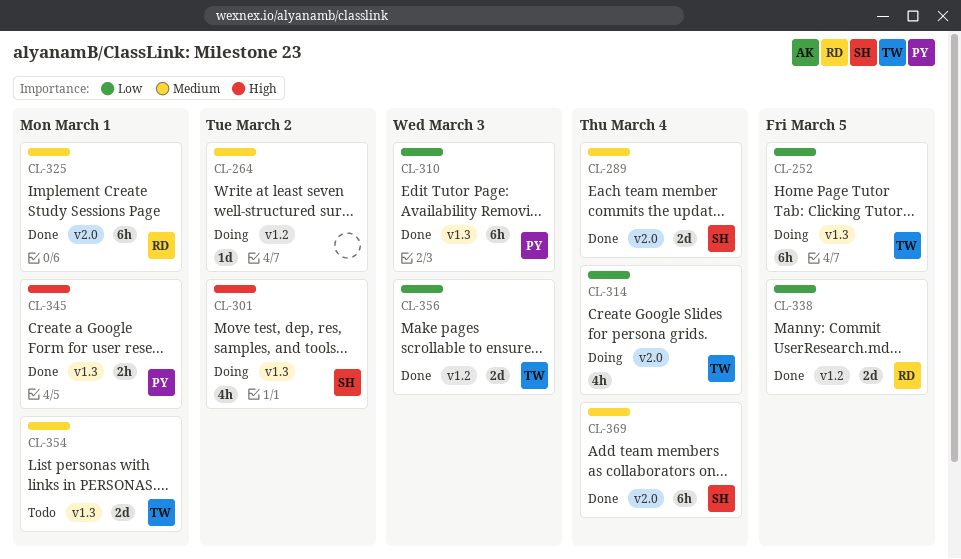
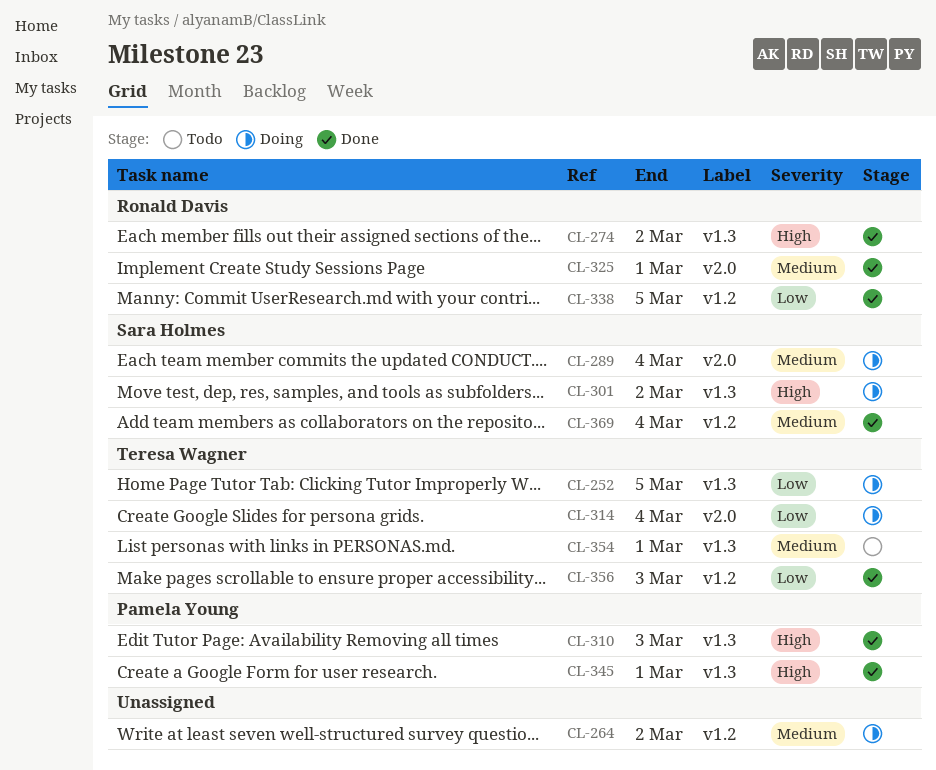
CL-274: none -> present
CL-289, status: Done -> Doing
CL-310, priority: Low -> High
CL-369, label: v2.0 -> v1.2

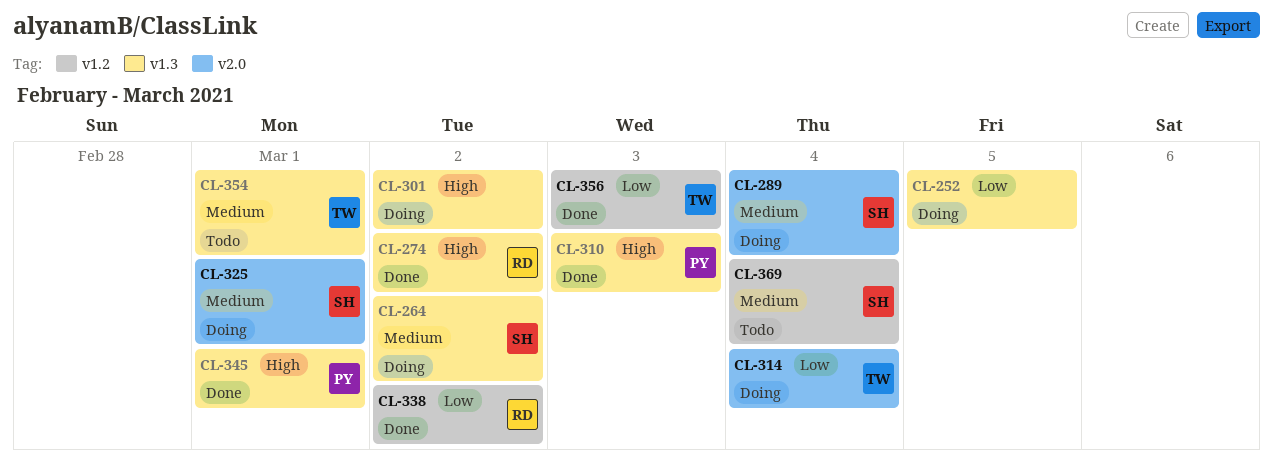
CL-252, owner: Teresa Wagner -> none
CL-264, owner: none -> Sara Holmes
CL-264, label: v1.2 -> v1.3
CL-301, owner: Sara Holmes -> none
CL-325, status: Done -> Doing
CL-325, owner: Ronald Davis -> Sara Holmes
CL-338, due: Mar 5 -> Mar 2
CL-369, status: Done -> Todo

